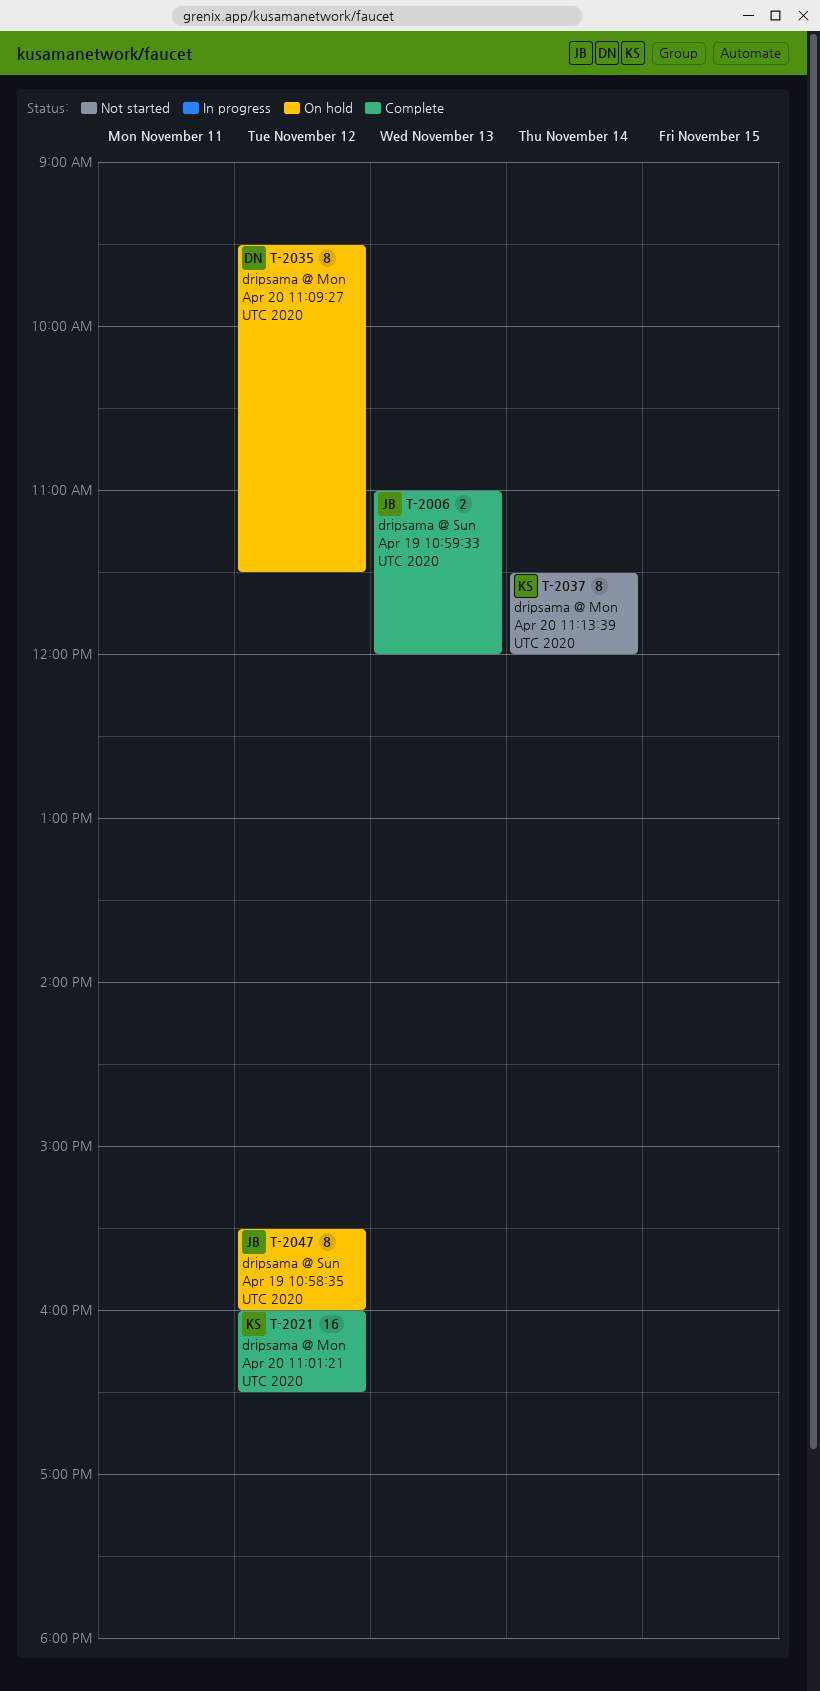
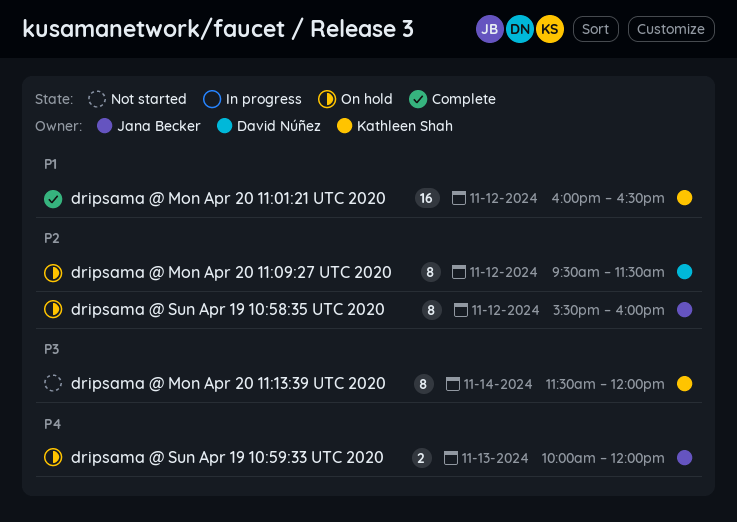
dripsama @ Sun Apr 19 10:59:33 UTC 2020, status: Complete -> On hold
dripsama @ Sun Apr 19 10:59:33 UTC 2020, begins: 11:00 -> 10:00

